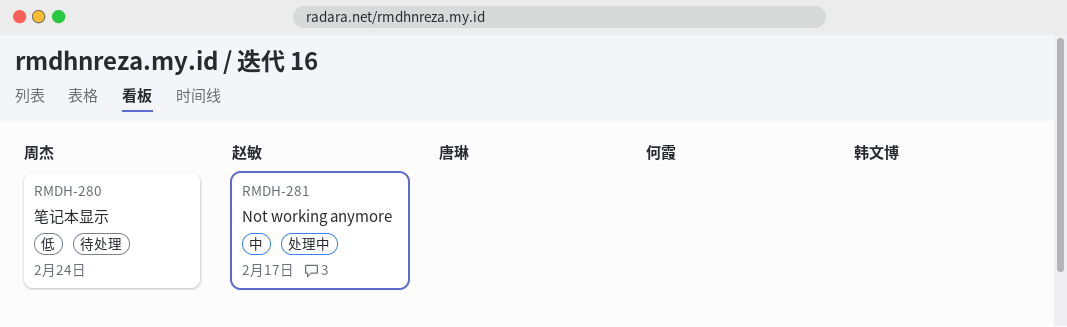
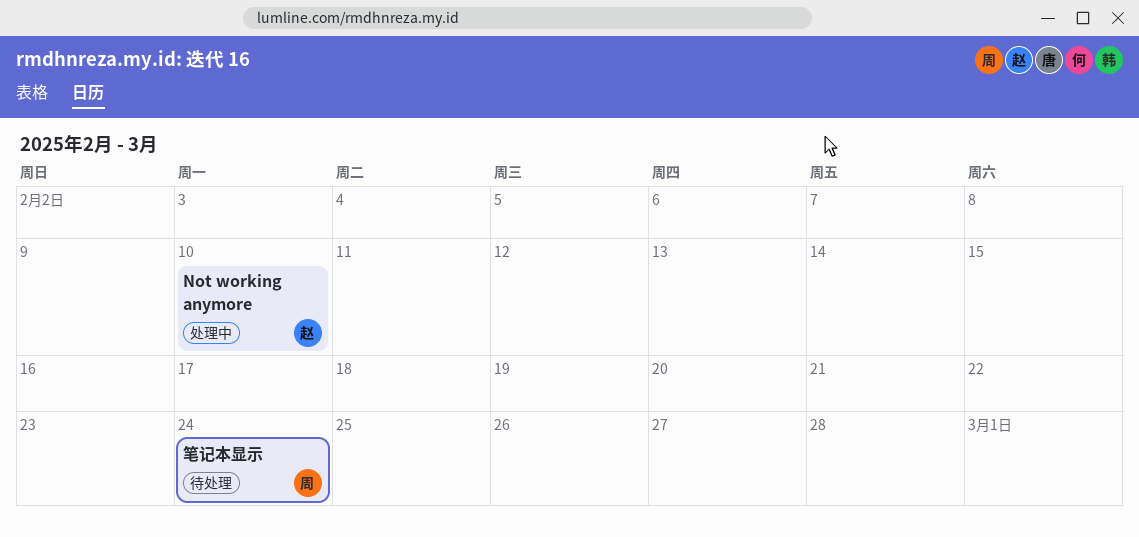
Not working anymore, due: Feb 17 -> Feb 10

